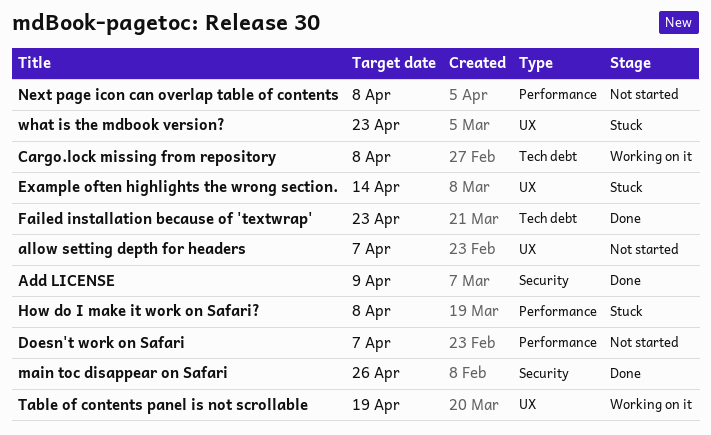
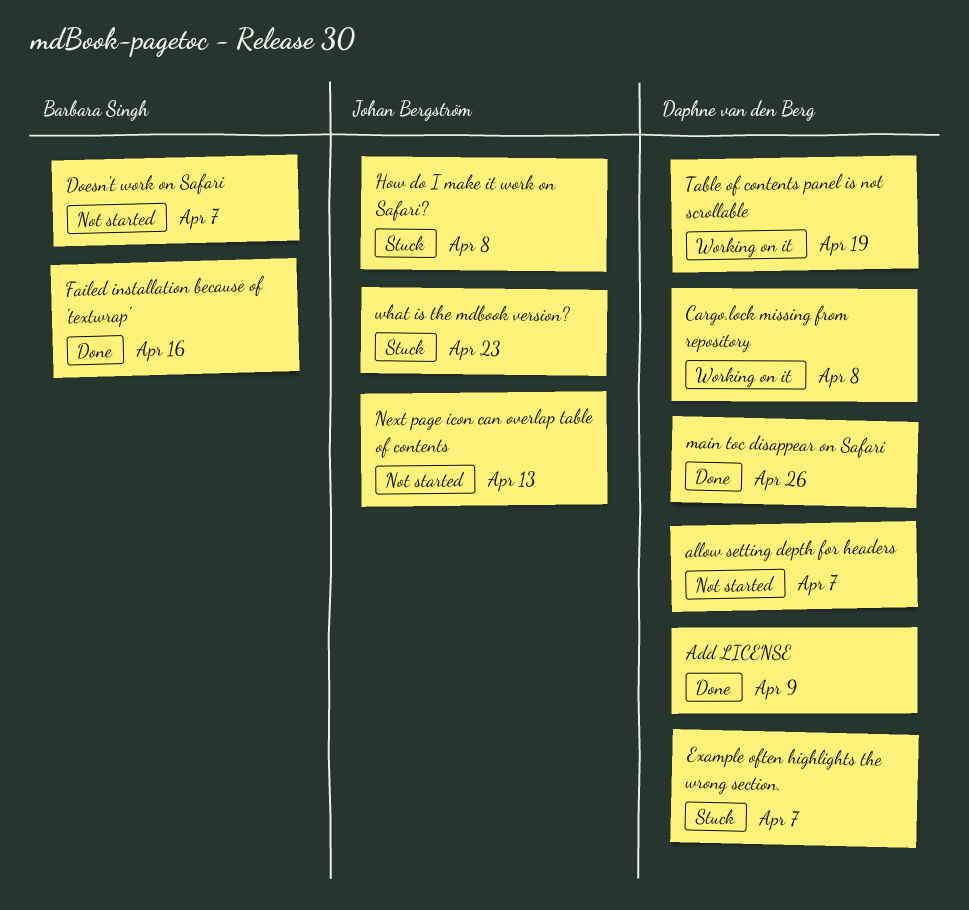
Example often highlights the wrong section., due: Apr 14 -> Apr 7
Failed installation because of 'textwrap', due: Apr 23 -> Apr 16
Next page icon can overlap table of contents, due: Apr 8 -> Apr 13

